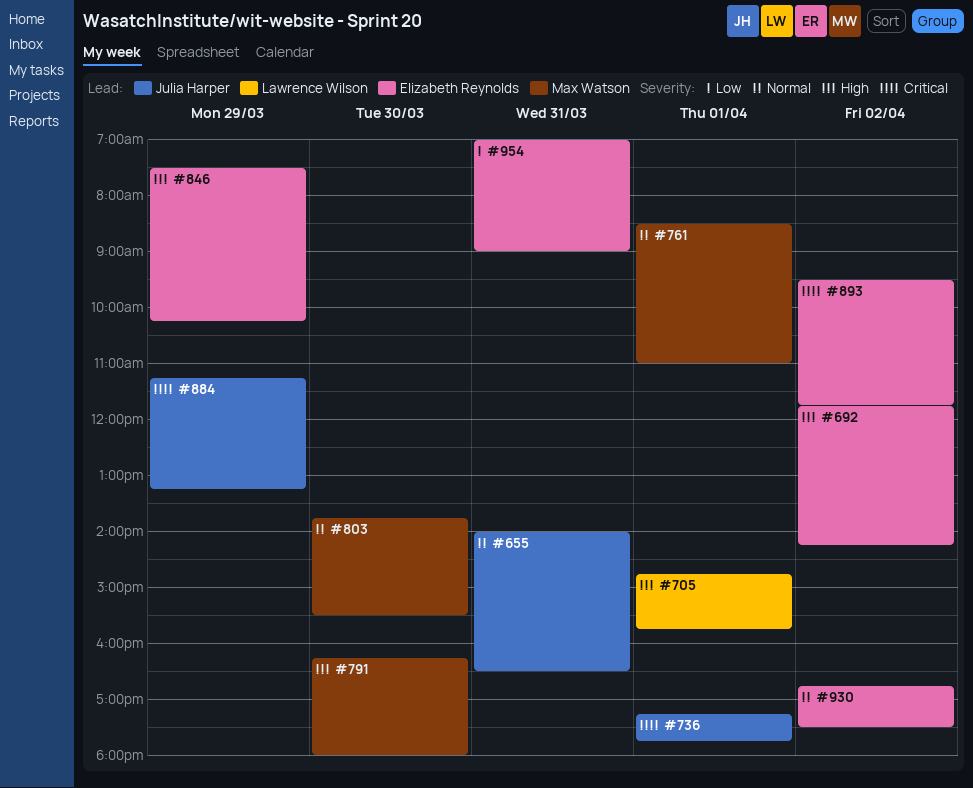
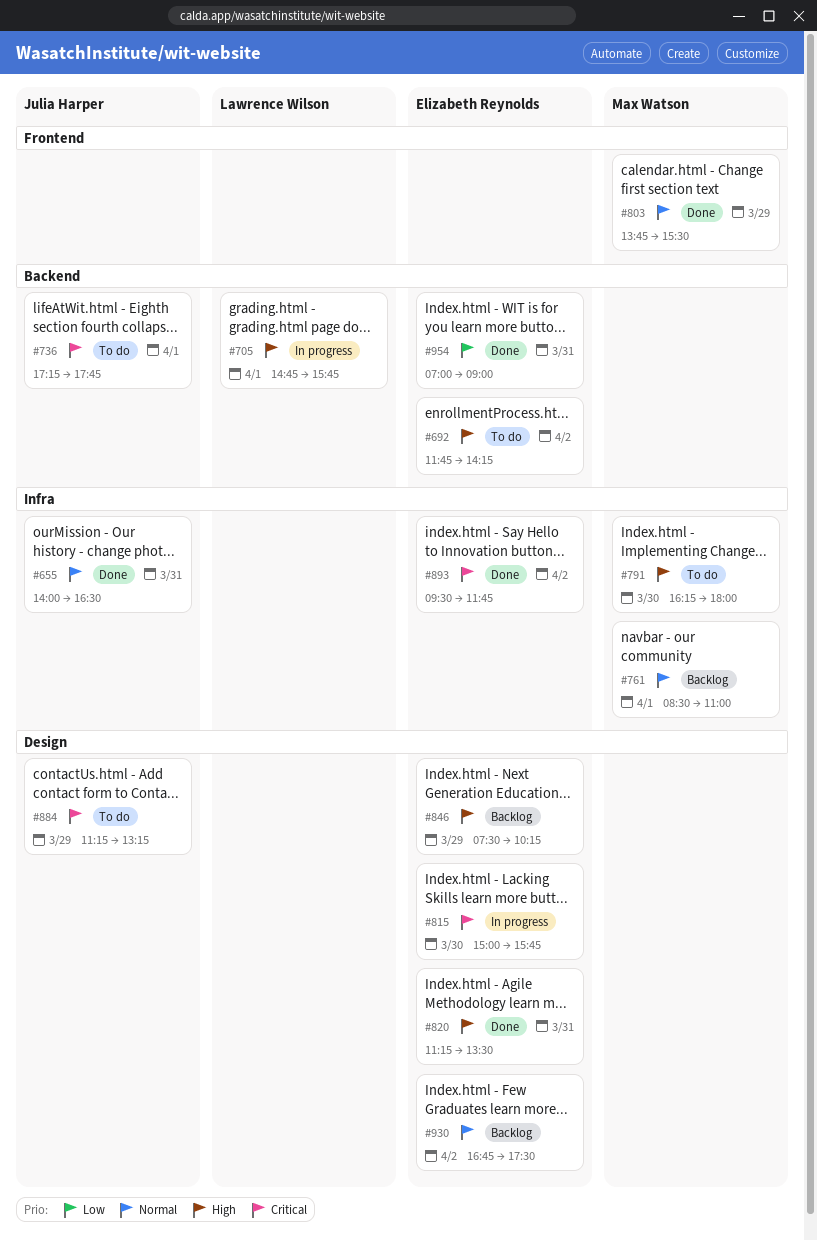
#803, day: Mar 30 -> Mar 29
#815: none -> present
#820: none -> present

